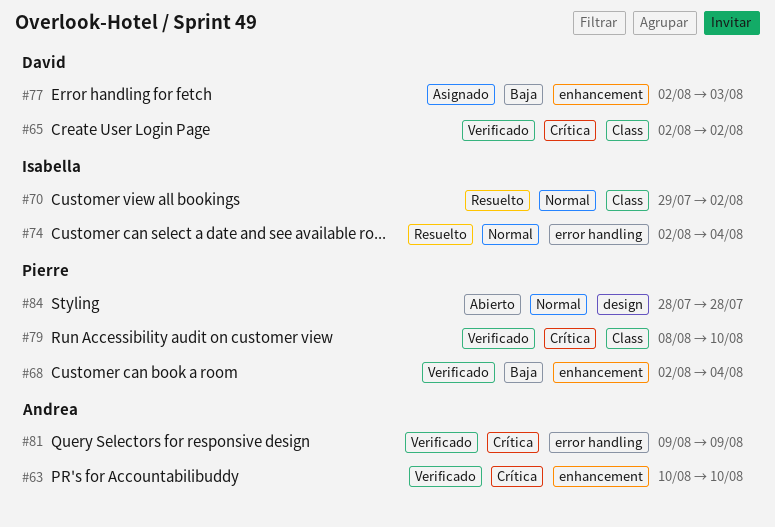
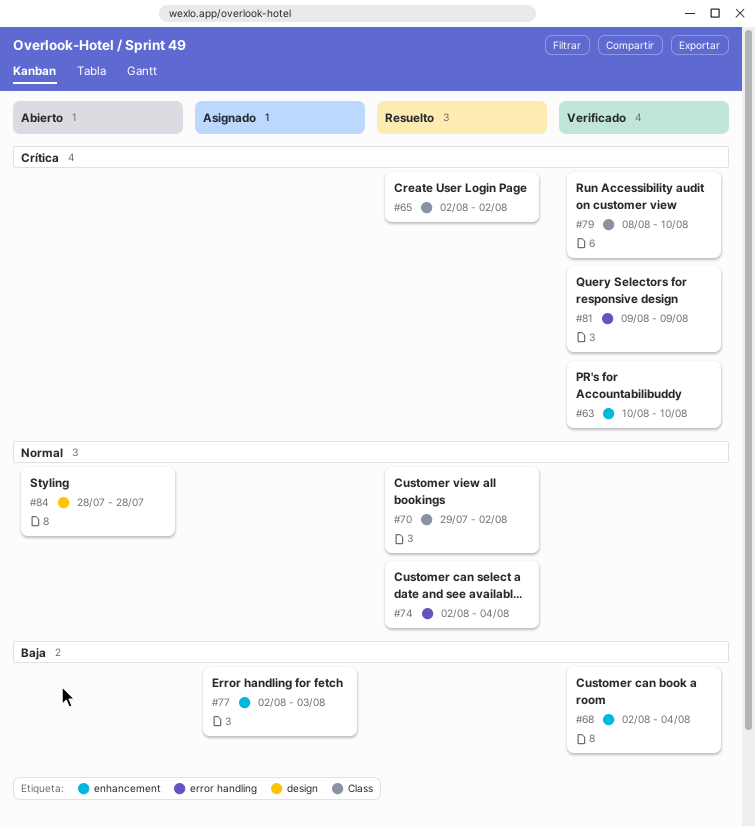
#65, status: Verificado -> Resuelto

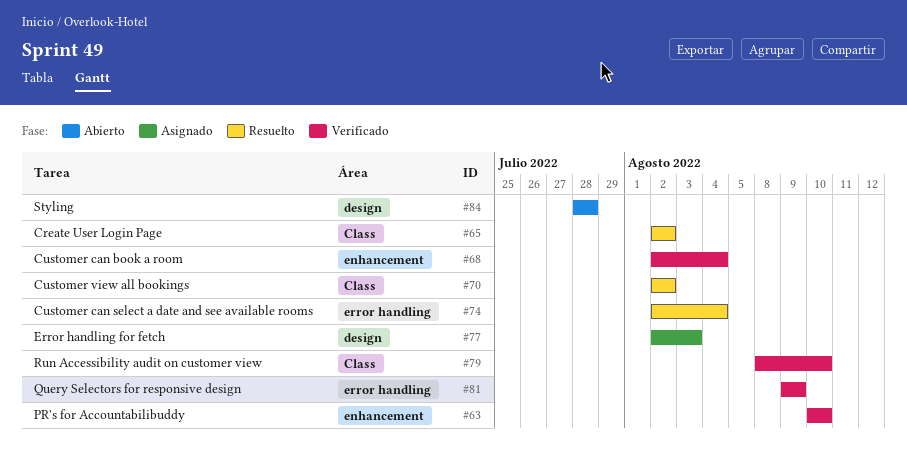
#70, start: Jul 29 -> Aug 2
#77, label: enhancement -> design

